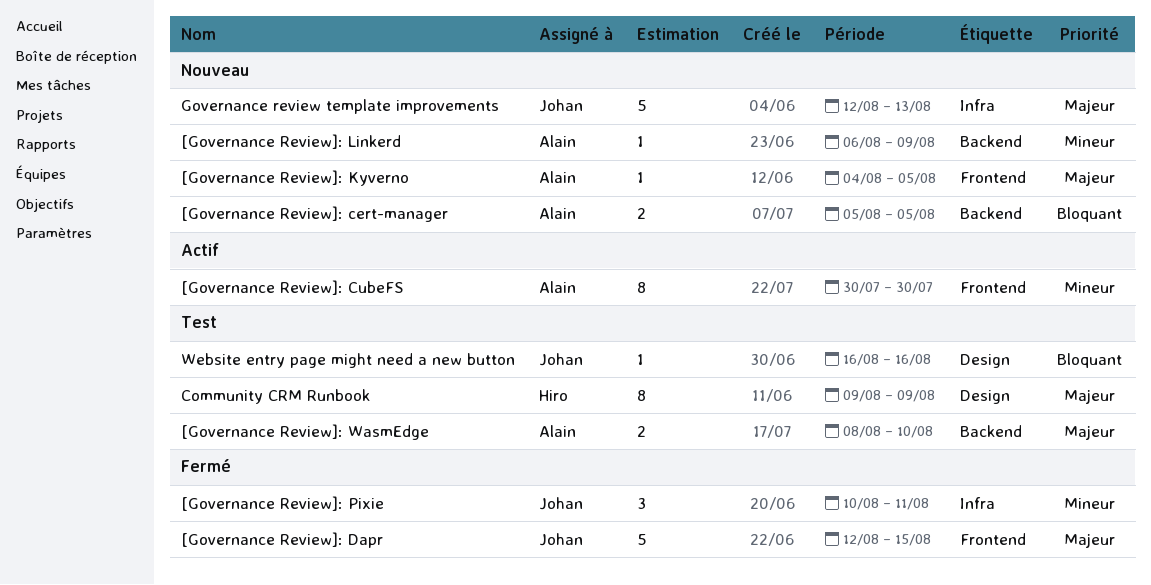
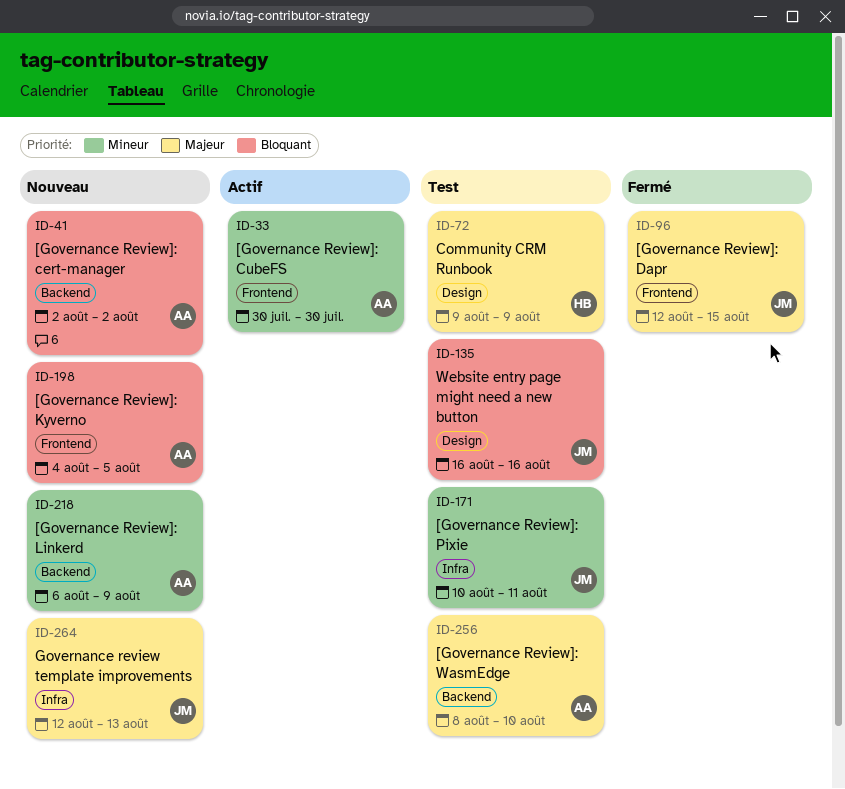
[Governance Review]: cert-manager, start: Aug 5 -> Aug 2
[Governance Review]: cert-manager, due: Aug 5 -> Aug 2
[Governance Review]: Kyverno, priority: Majeur -> Bloquant
[Governance Review]: Pixie, status: Fermé -> Test

